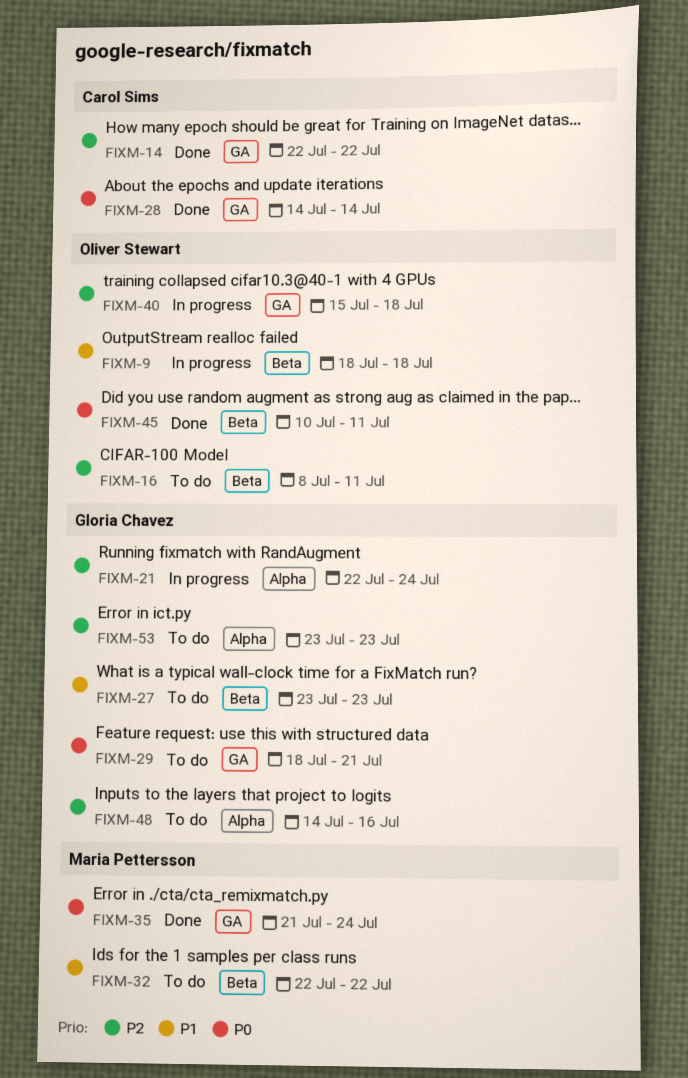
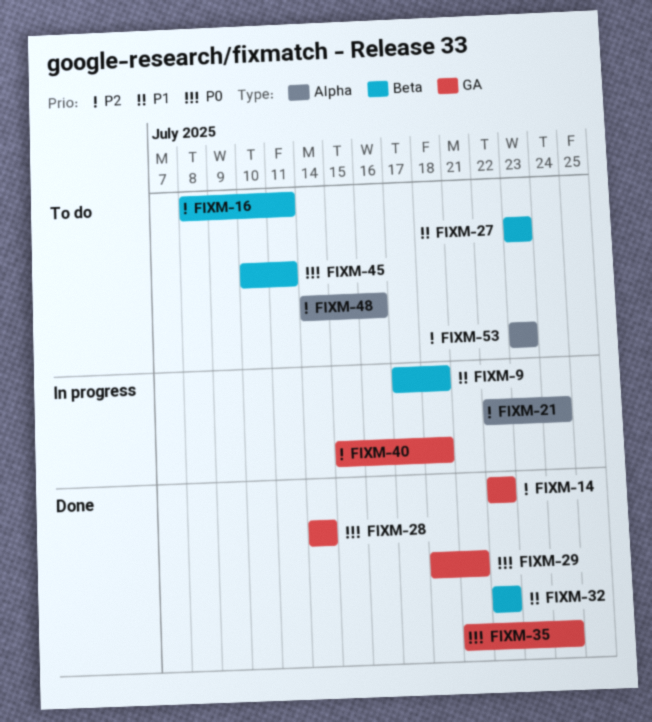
FIXM-9, start: Jul 18 -> Jul 17
FIXM-29, status: To do -> Done
FIXM-32, status: To do -> Done
FIXM-45, status: Done -> To do

